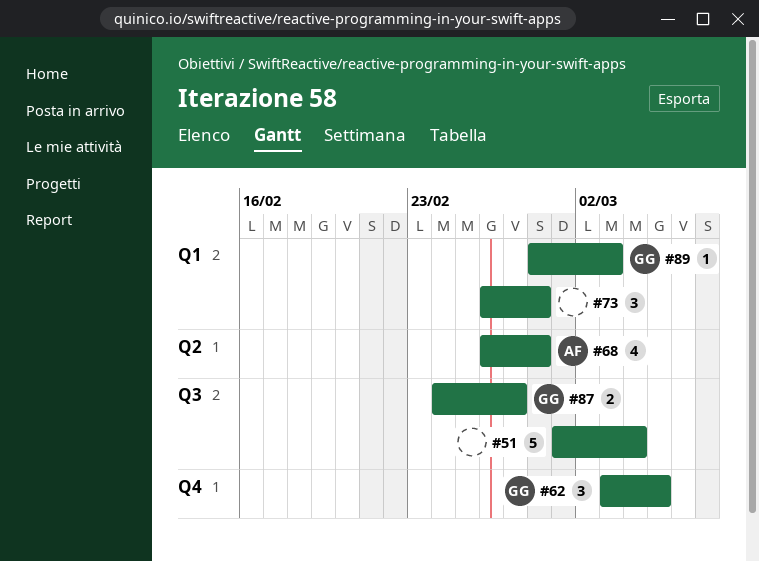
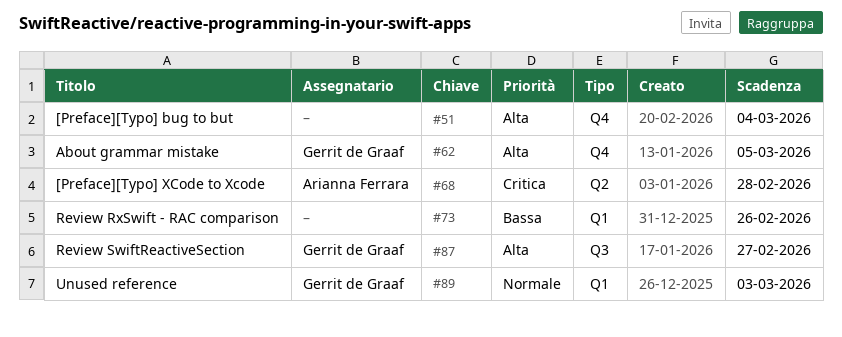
#51, label: Q3 -> Q4
#73, due: Feb 28 -> Feb 26

